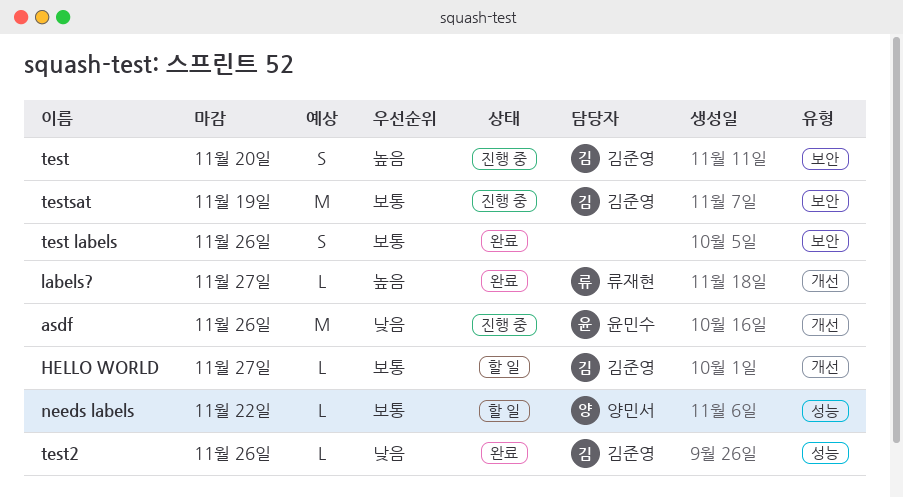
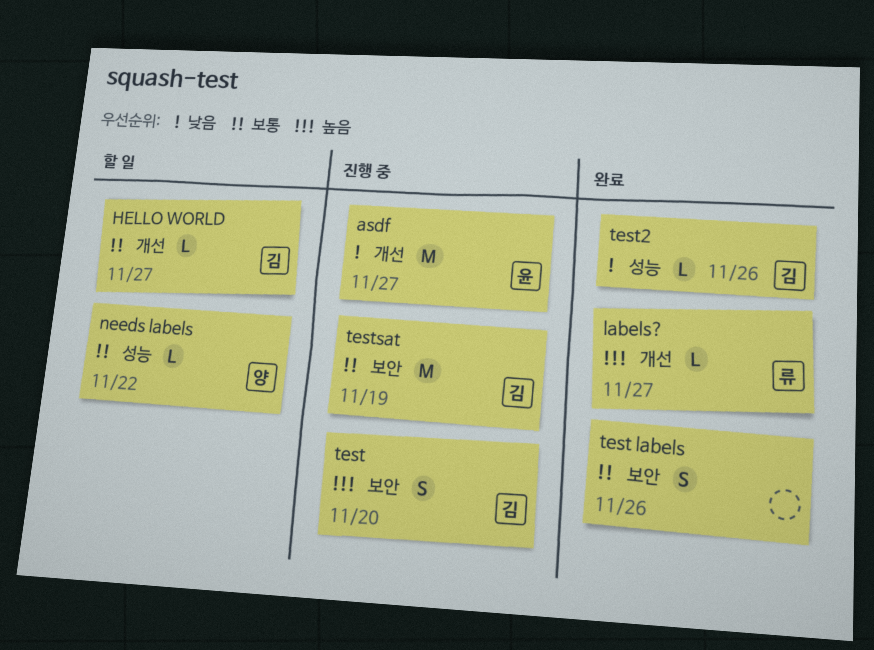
asdf, due: Nov 26 -> Nov 27

